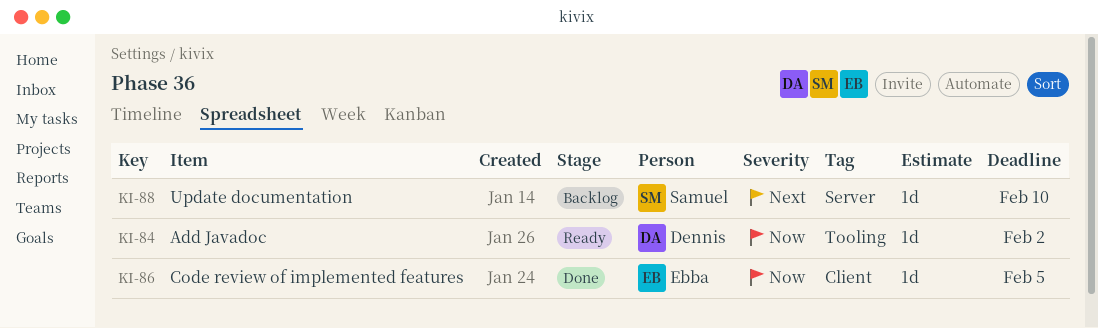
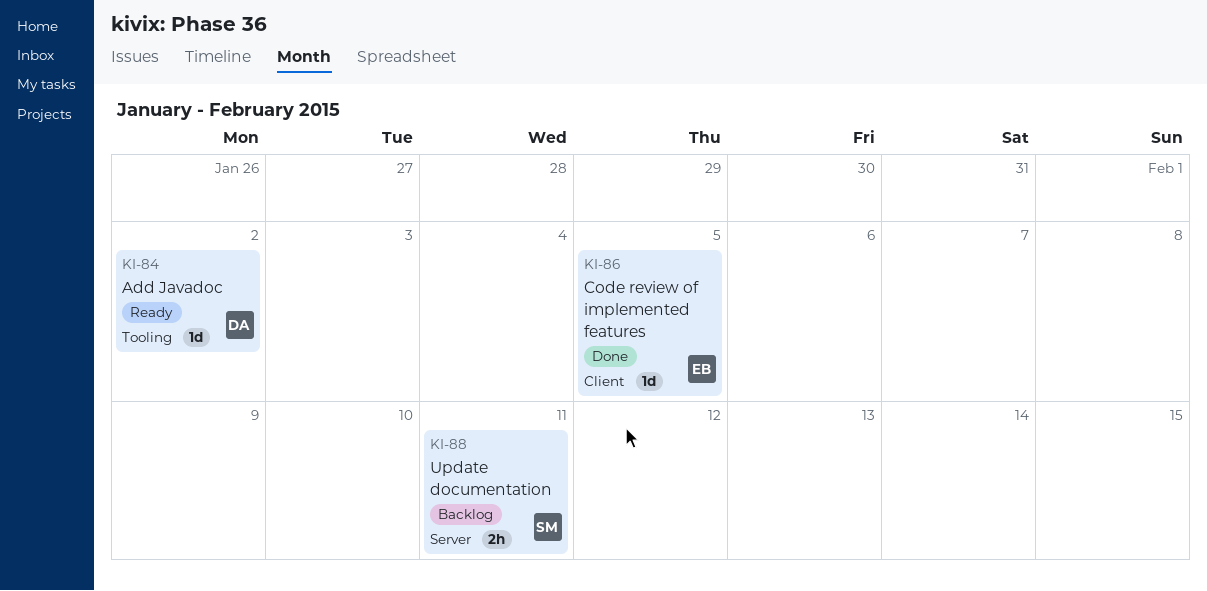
KI-88, estimate: 1d -> 2h
KI-88, due: Feb 10 -> Feb 11

